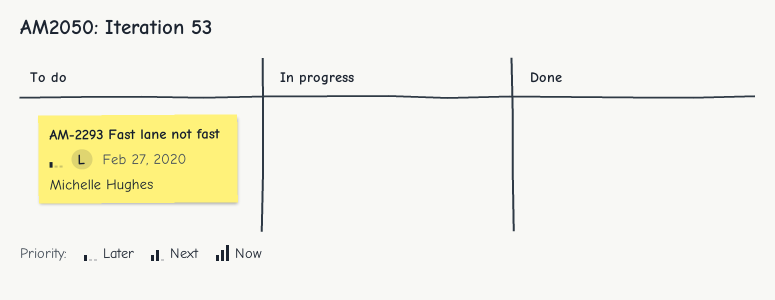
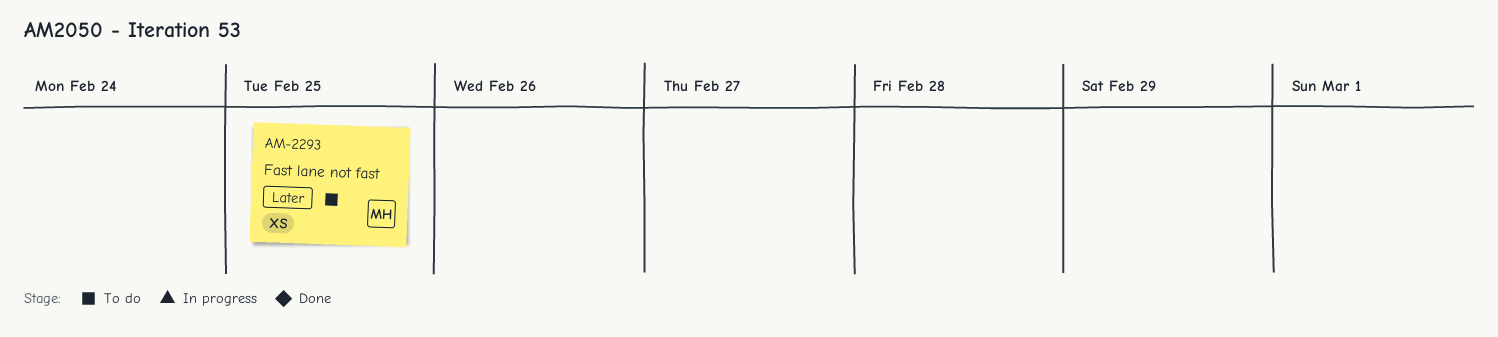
AM-2293, estimate: L -> XS
AM-2293, due: Feb 27 -> Feb 25

